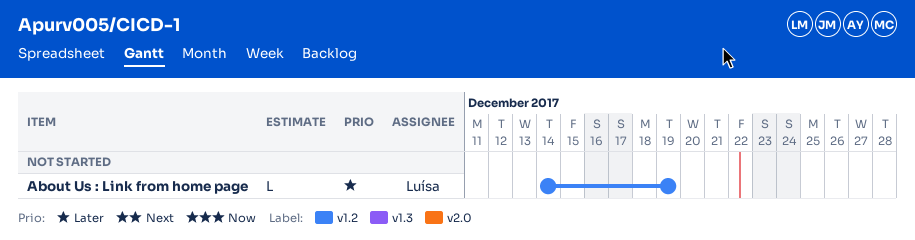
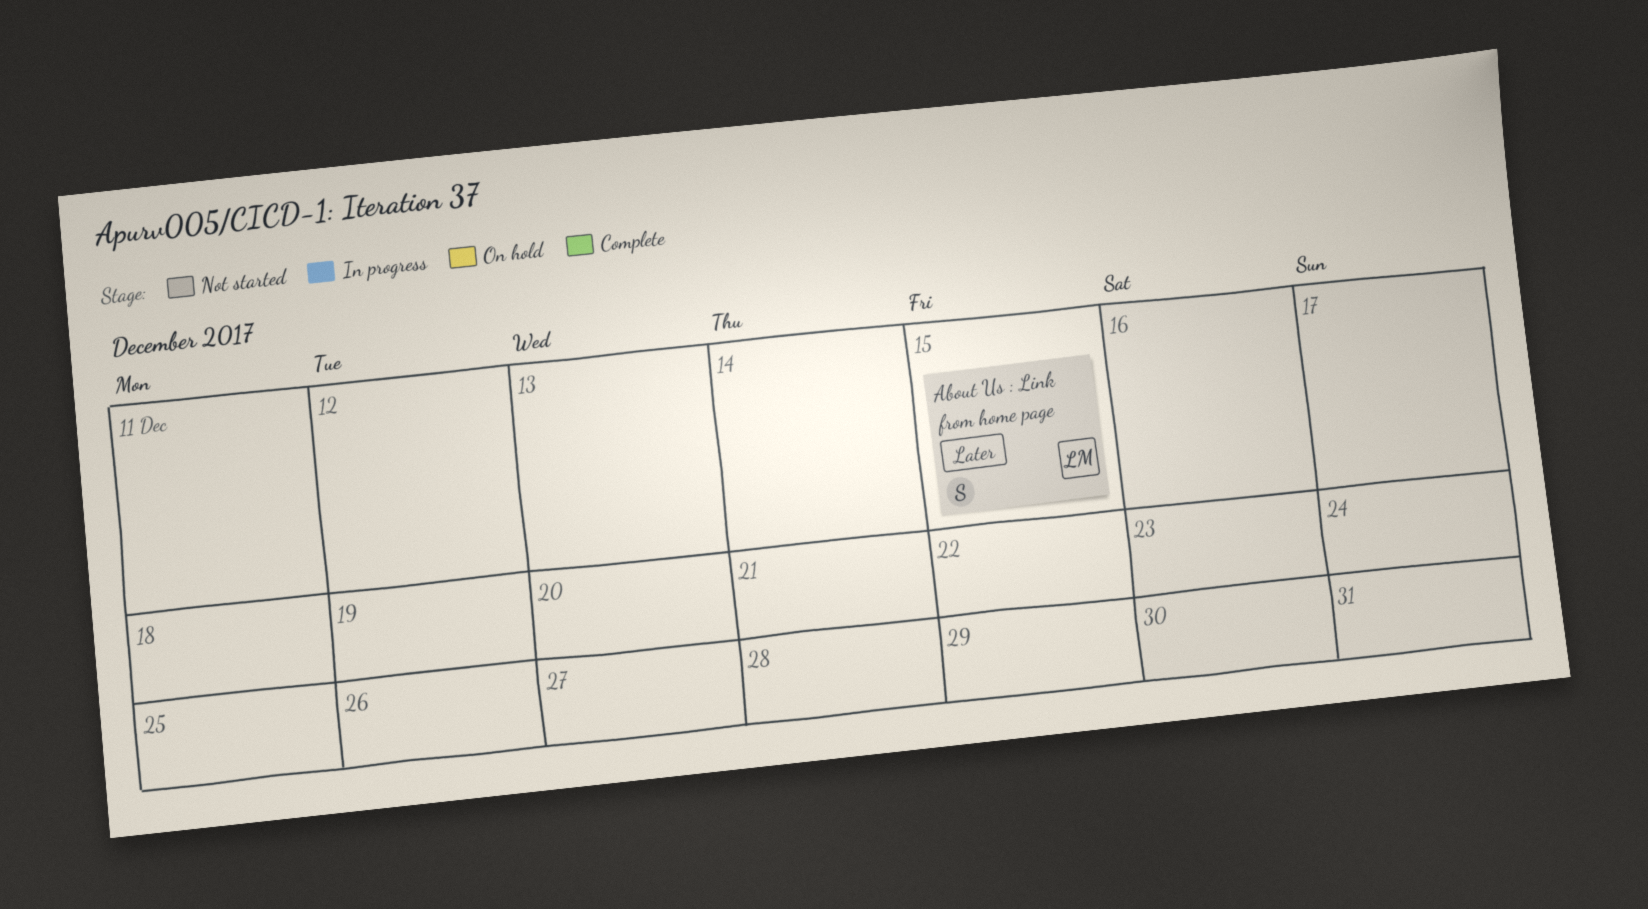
About Us : Link from home page, estimate: L -> S
About Us : Link from home page, due: Dec 19 -> Dec 15

